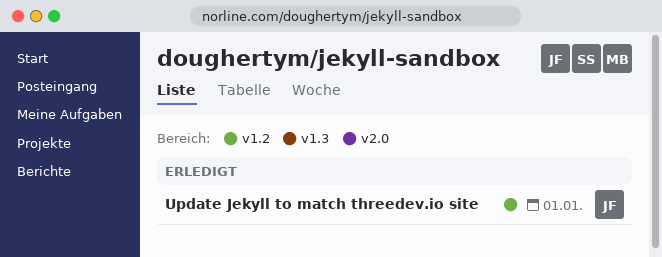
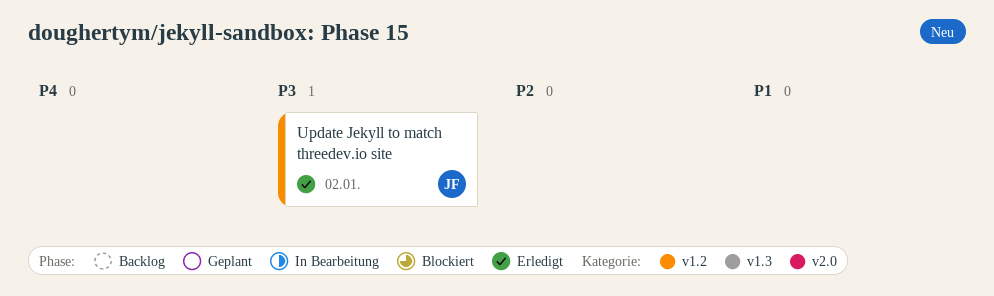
Update Jekyll to match threedev.io site, due: Jan 1 -> Jan 2

